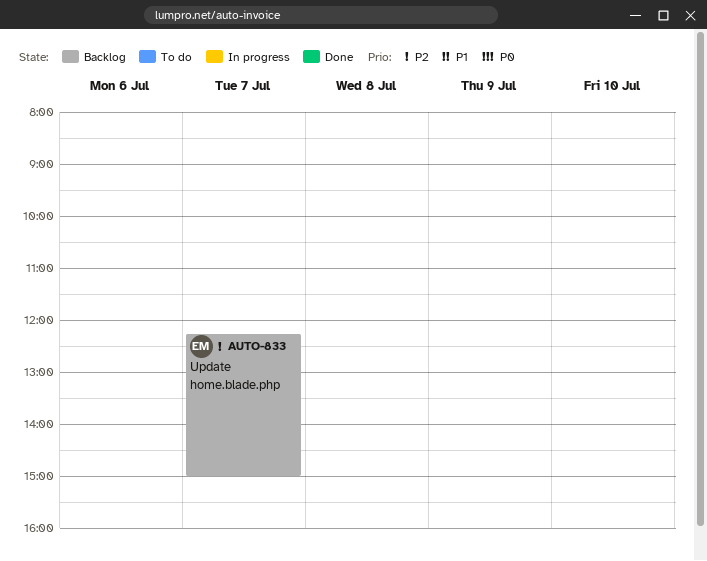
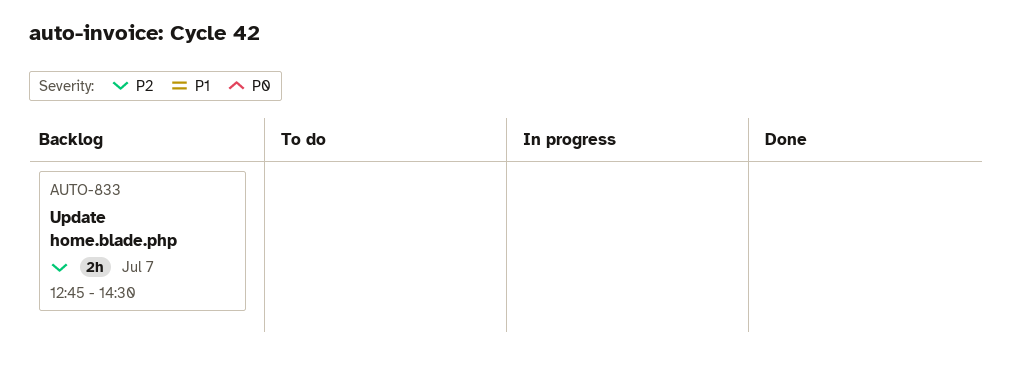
AUTO-833, begins: 12:15 -> 12:45
AUTO-833, ends: 15:00 -> 14:30

